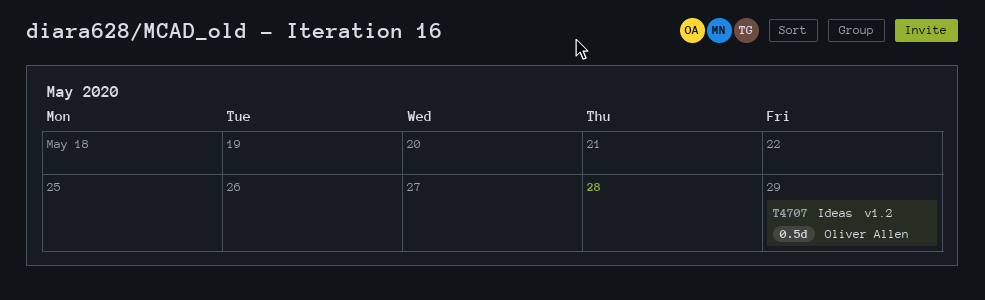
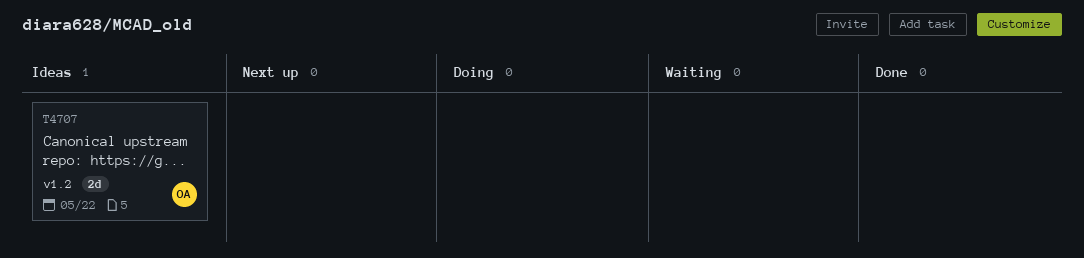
T4707, estimate: 0.5d -> 2d
T4707, due: May 29 -> May 22

